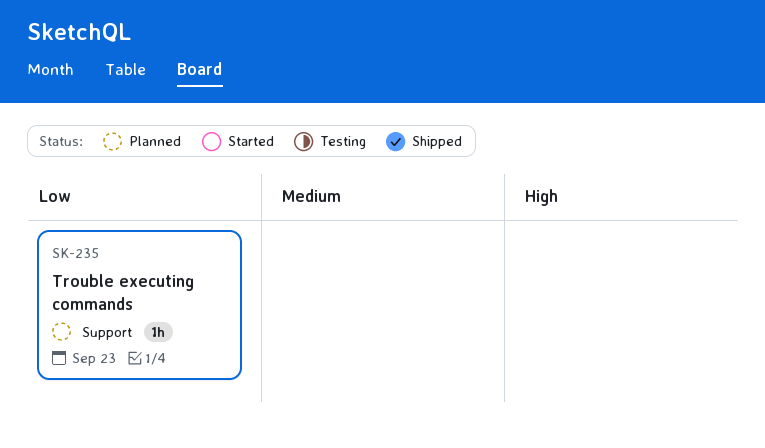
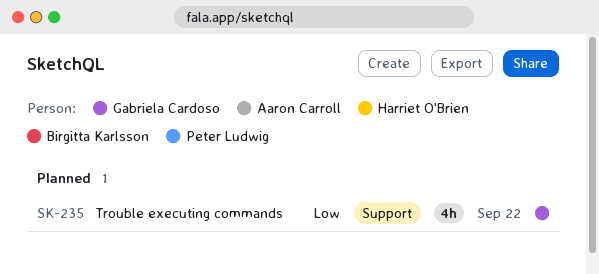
SK-235, estimate: 1h -> 4h
SK-235, due: Sep 23 -> Sep 22

